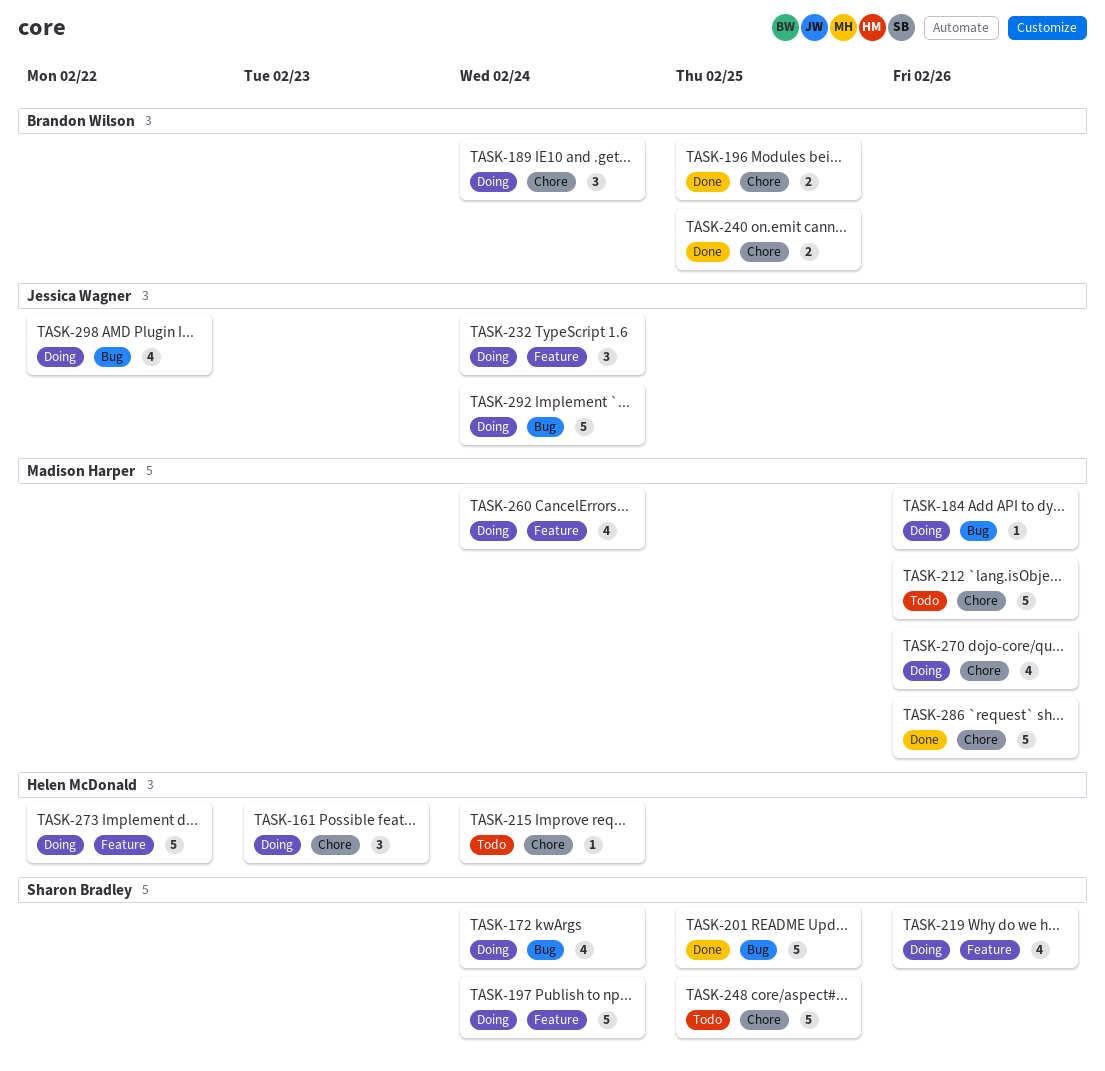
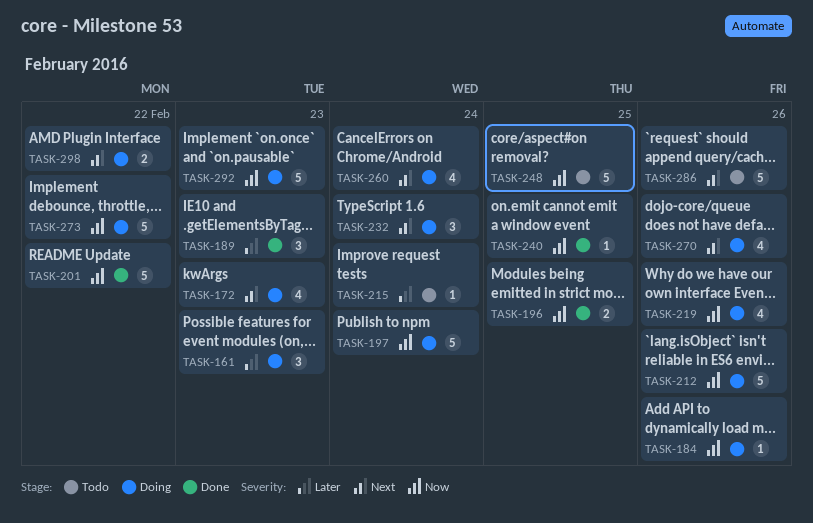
TASK-172, due: Feb 24 -> Feb 23
TASK-189, status: Doing -> Done
TASK-189, due: Feb 24 -> Feb 23
TASK-201, due: Feb 25 -> Feb 22
TASK-212, status: Todo -> Doing
TASK-240, estimate: 2 -> 1
TASK-286, status: Done -> Todo
TASK-292, due: Feb 24 -> Feb 23
TASK-298, estimate: 4 -> 2

